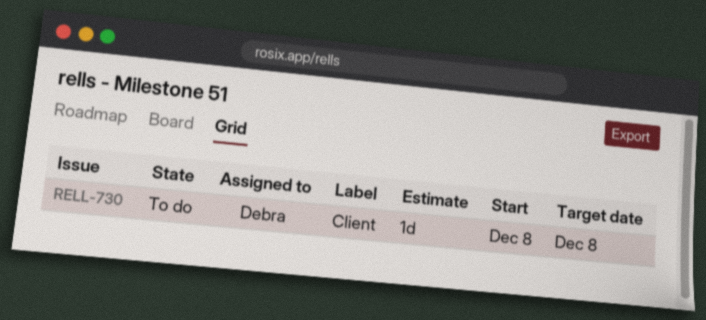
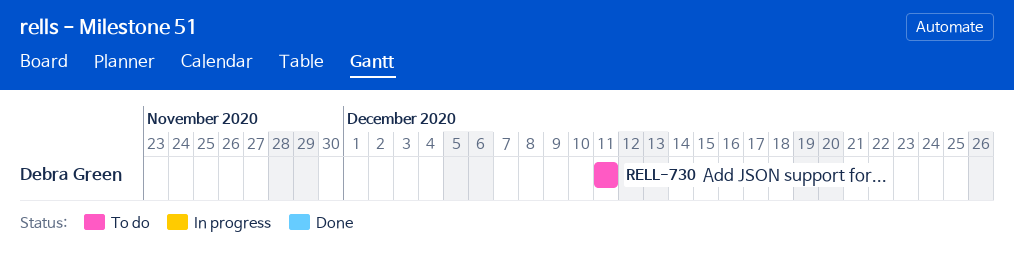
RELL-730, start: Dec 8 -> Dec 11
RELL-730, due: Dec 8 -> Dec 11

